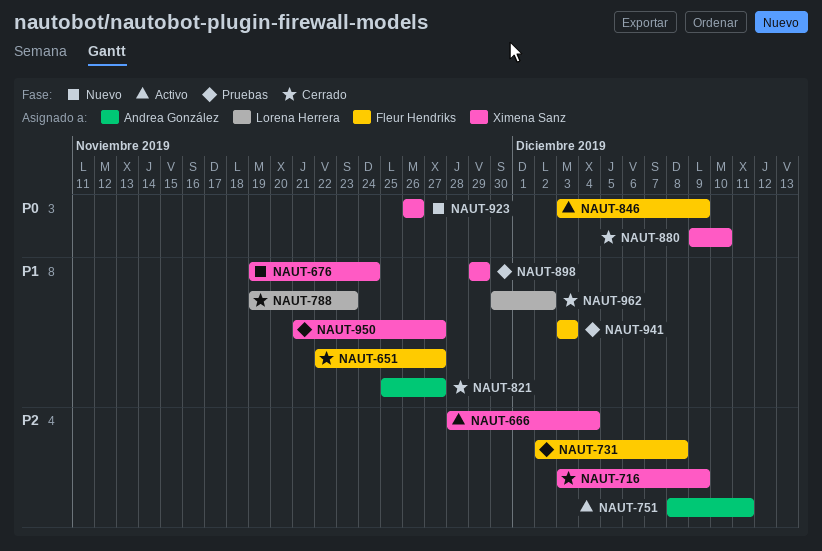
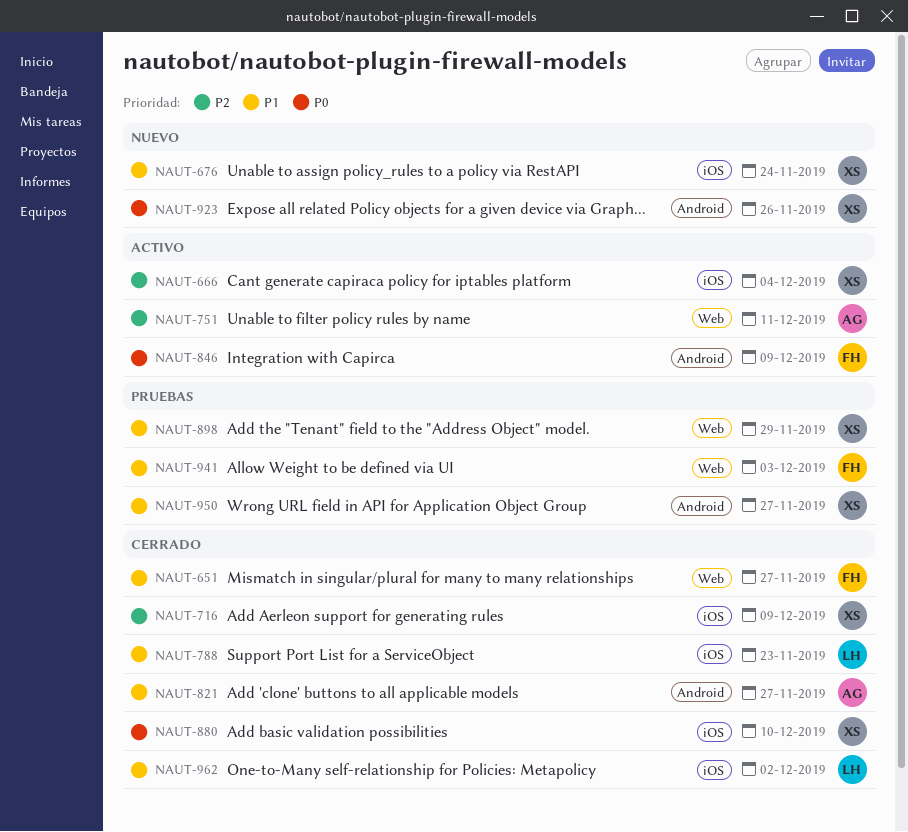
NAUT-731: present -> none

